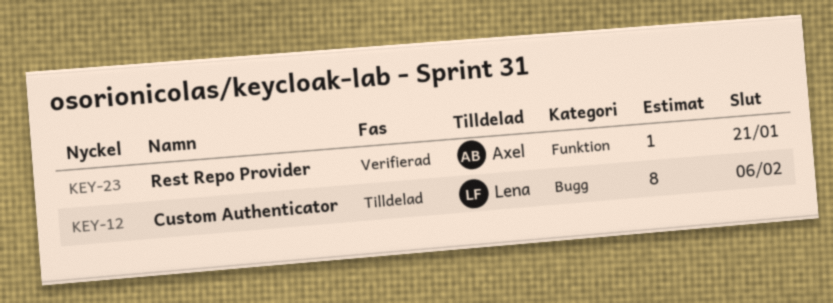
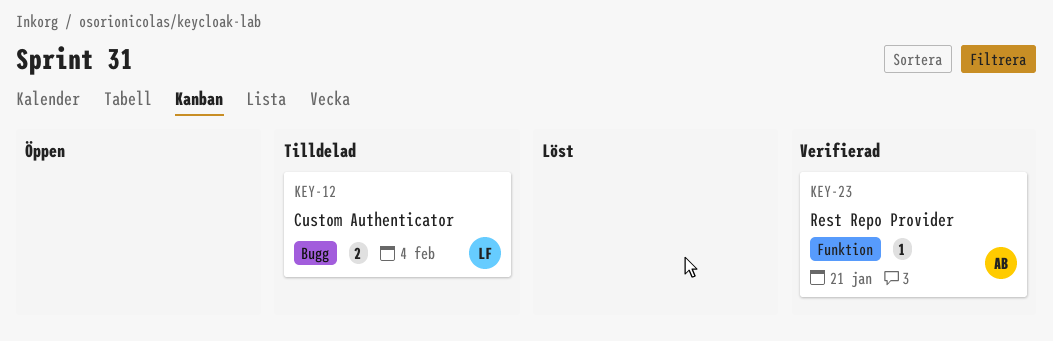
KEY-12, estimate: 8 -> 2
KEY-12, due: Feb 6 -> Feb 4

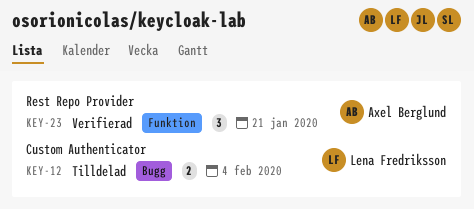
KEY-23, estimate: 1 -> 3

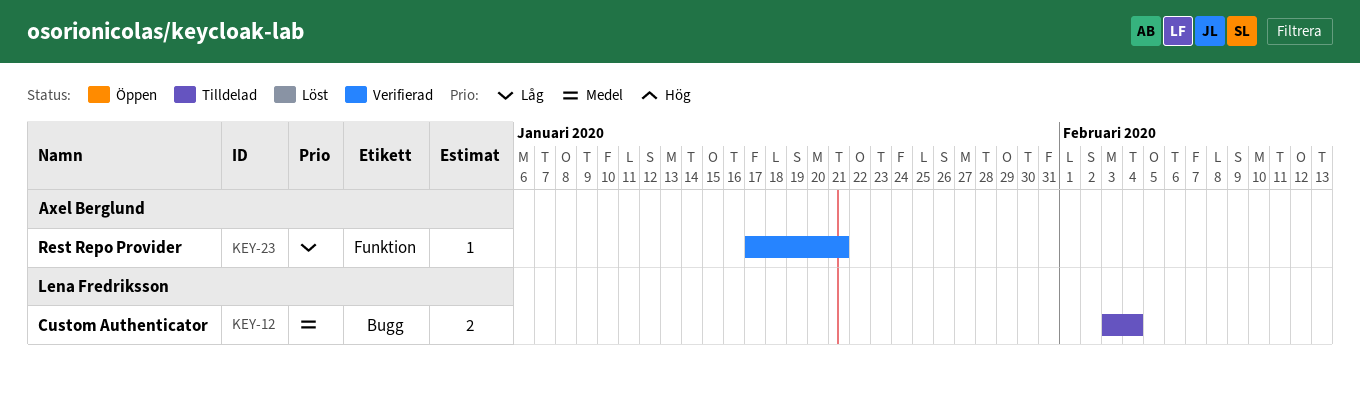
KEY-23, estimate: 3 -> 1

